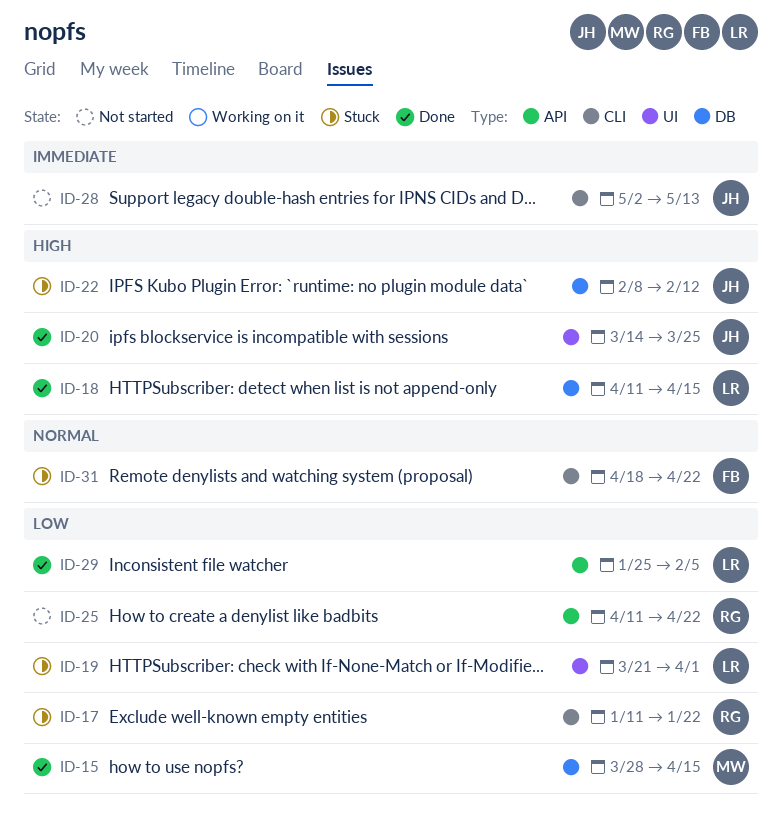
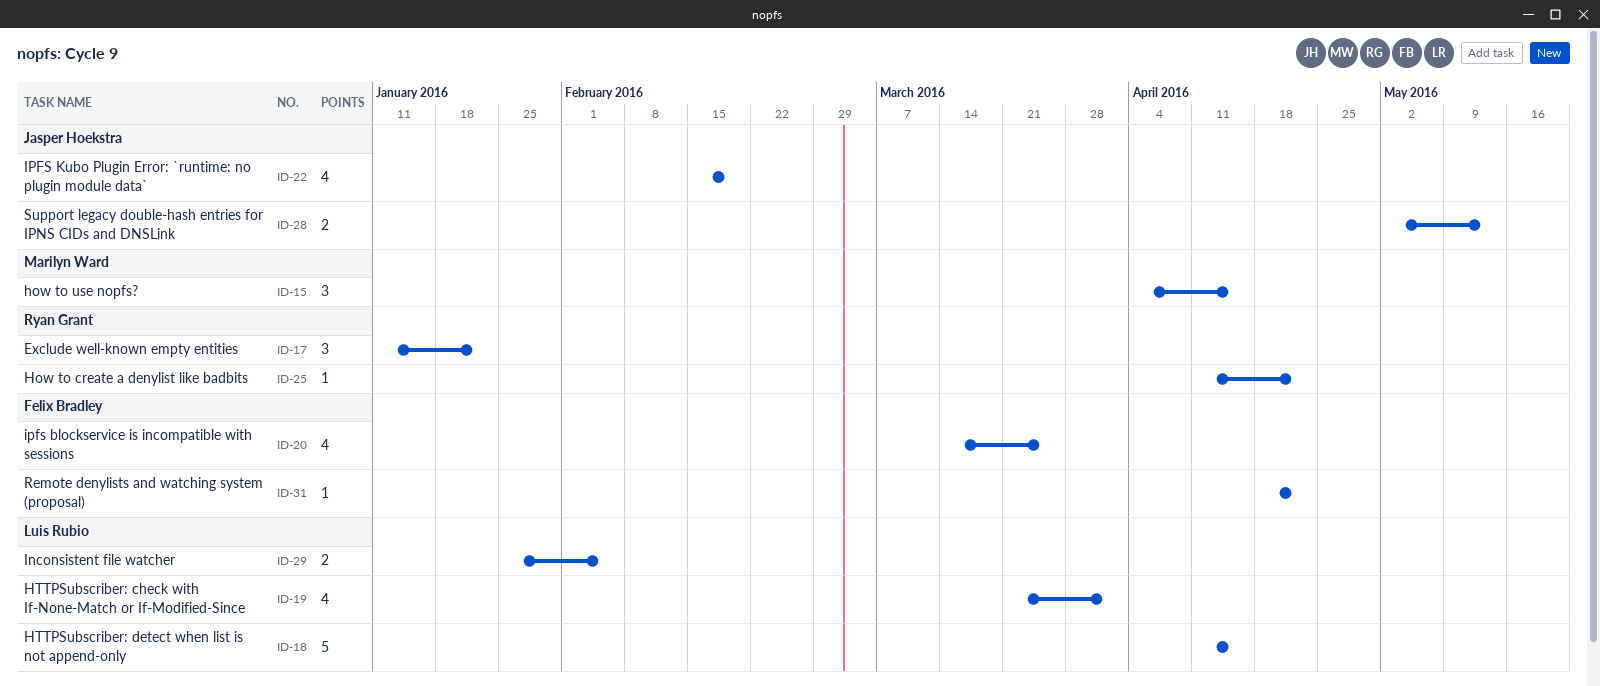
ID-15, start: Mar 28 -> Apr 4
ID-20, owner: Jasper Hoekstra -> Felix Bradley
ID-22, start: Feb 8 -> Feb 15
ID-22, due: Feb 12 -> Feb 19

